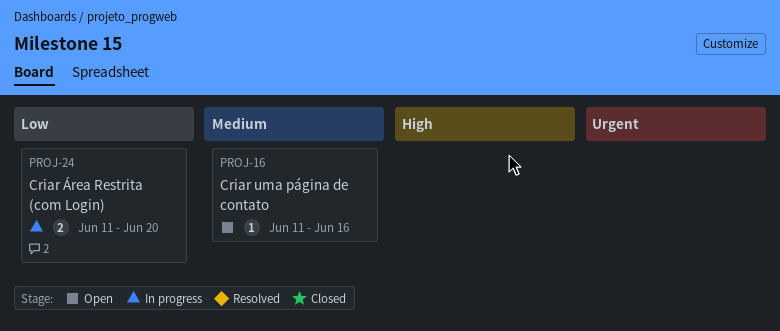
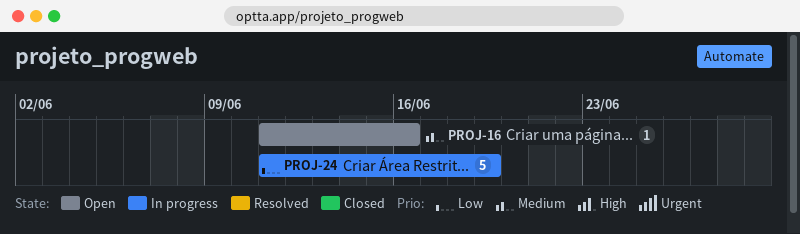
PROJ-24, estimate: 2 -> 5
PROJ-24, due: Jun 20 -> Jun 19

